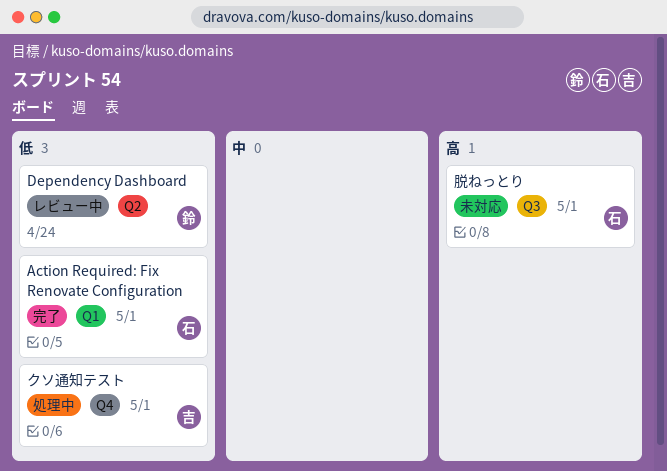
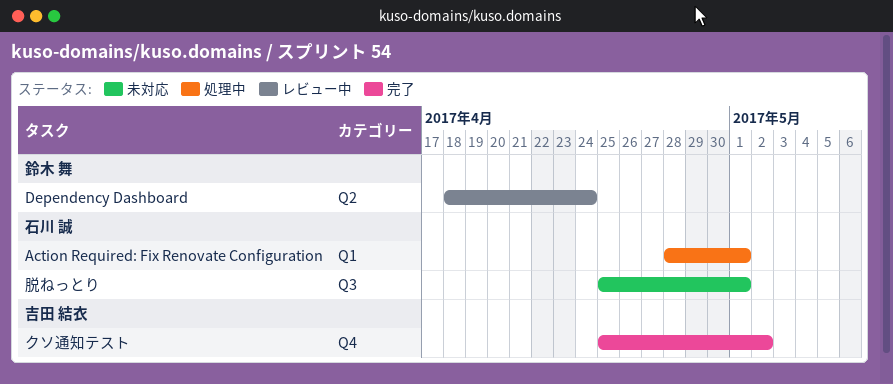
Action Required: Fix Renovate Configuration, status: 完了 -> 処理中
クソ通知テスト, status: 処理中 -> 完了
クソ通知テスト, due: May 1 -> May 2

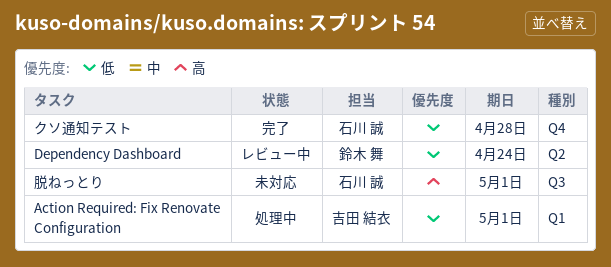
Action Required: Fix Renovate Configuration, owner: 石川 誠 -> 吉田 結衣
クソ通知テスト, owner: 吉田 結衣 -> 石川 誠
クソ通知テスト, due: May 2 -> Apr 28

